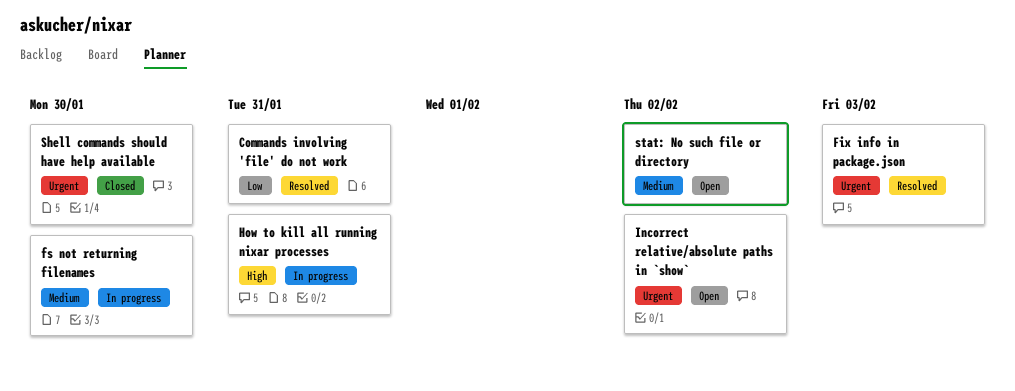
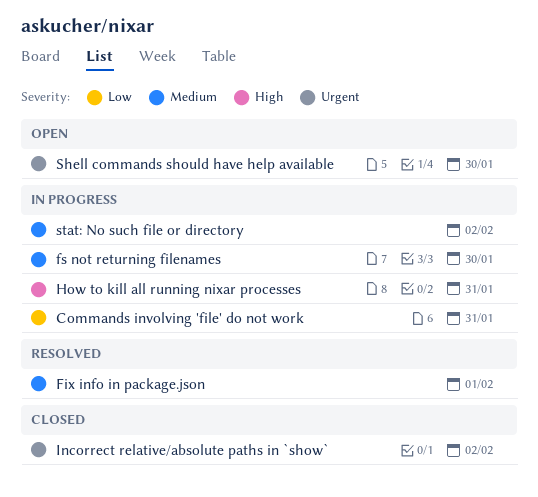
Commands involving 'file' do not work, status: Resolved -> In progress
Fix info in package.json, priority: Urgent -> Medium
Fix info in package.json, due: Feb 3 -> Feb 1
Incorrect relative/absolute paths in `show`, status: Open -> Closed
Shell commands should have help available, status: Closed -> Open
stat: No such file or directory, status: Open -> In progress

